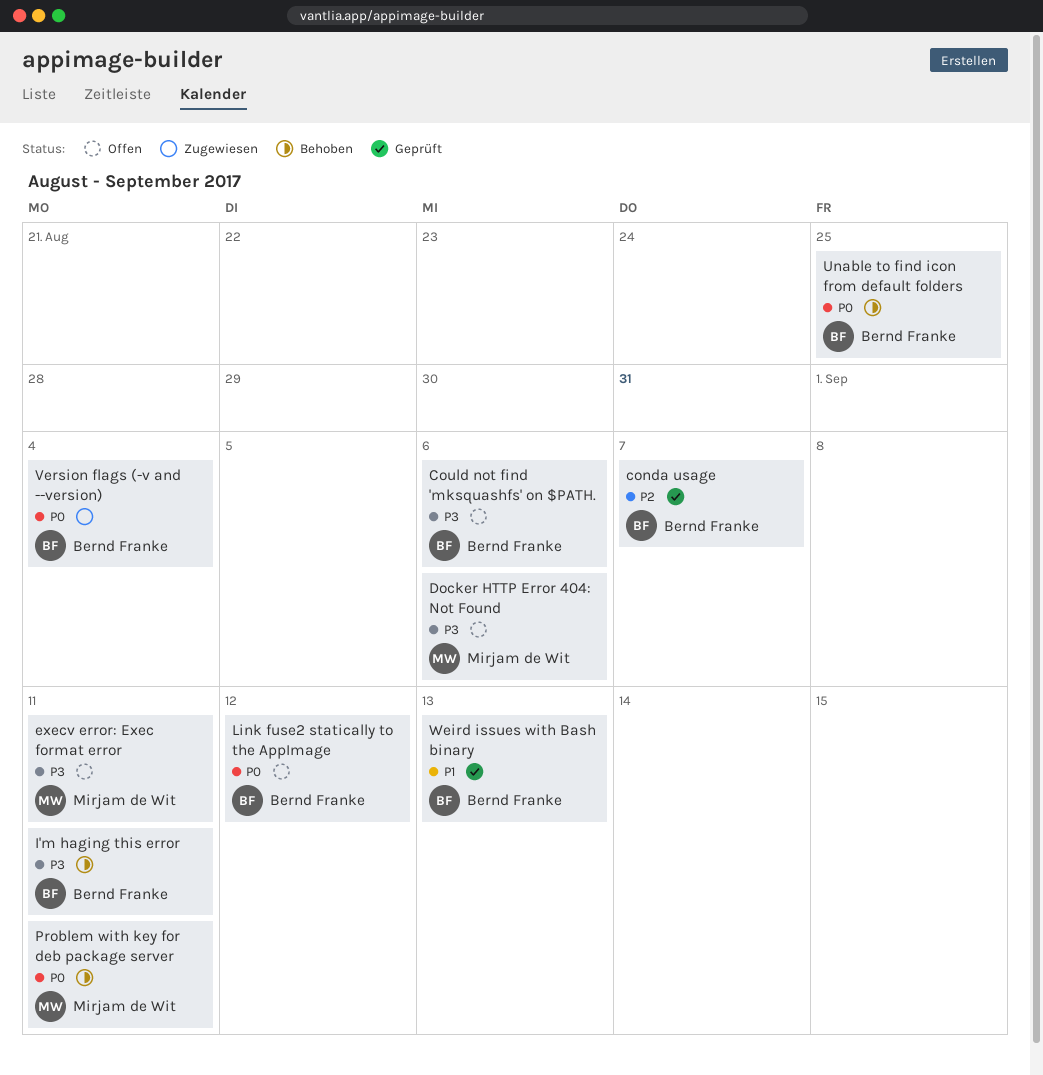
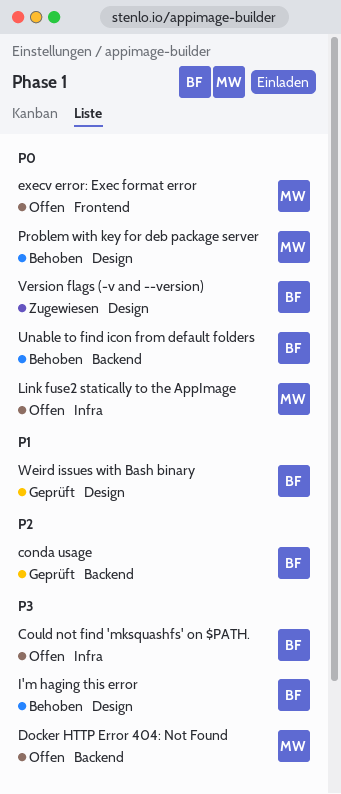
execv error: Exec format error, priority: P3 -> P0
Link fuse2 statically to the AppImage, owner: Bernd Franke -> Mirjam de Wit

